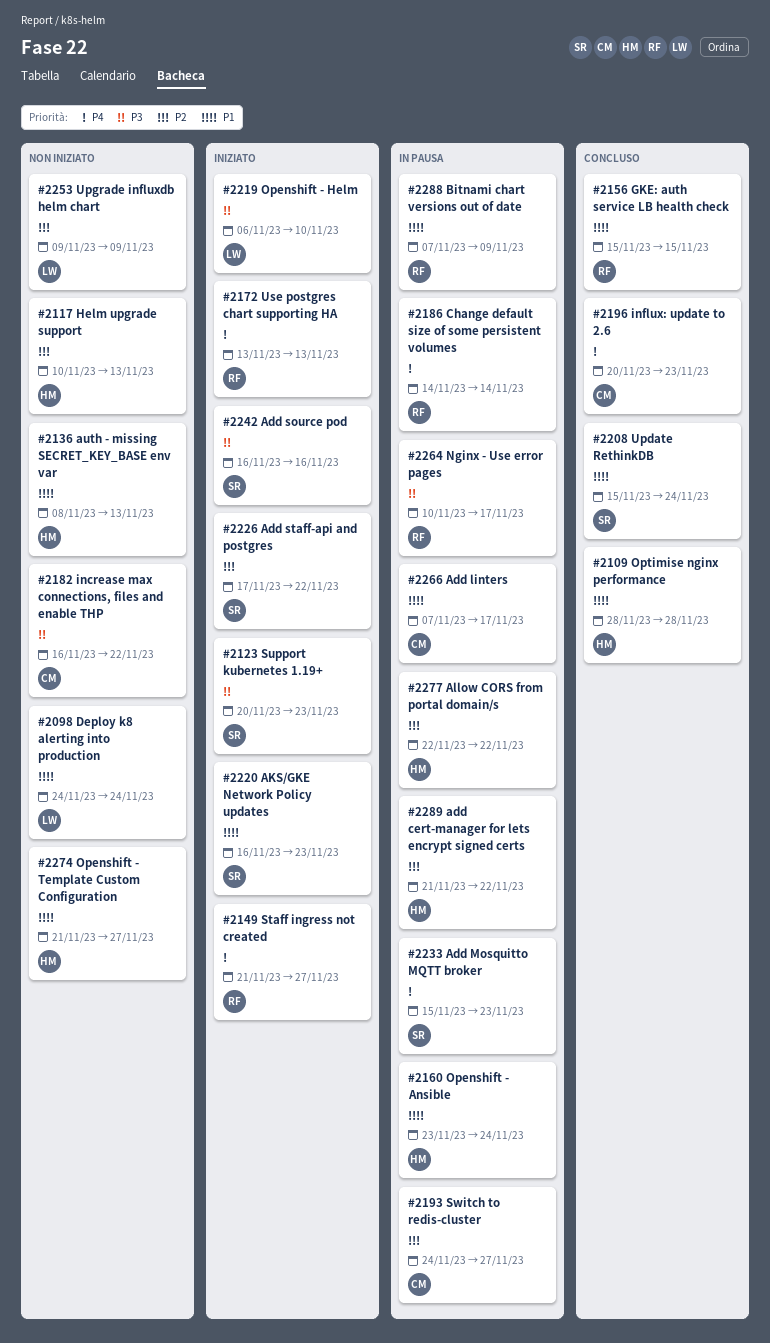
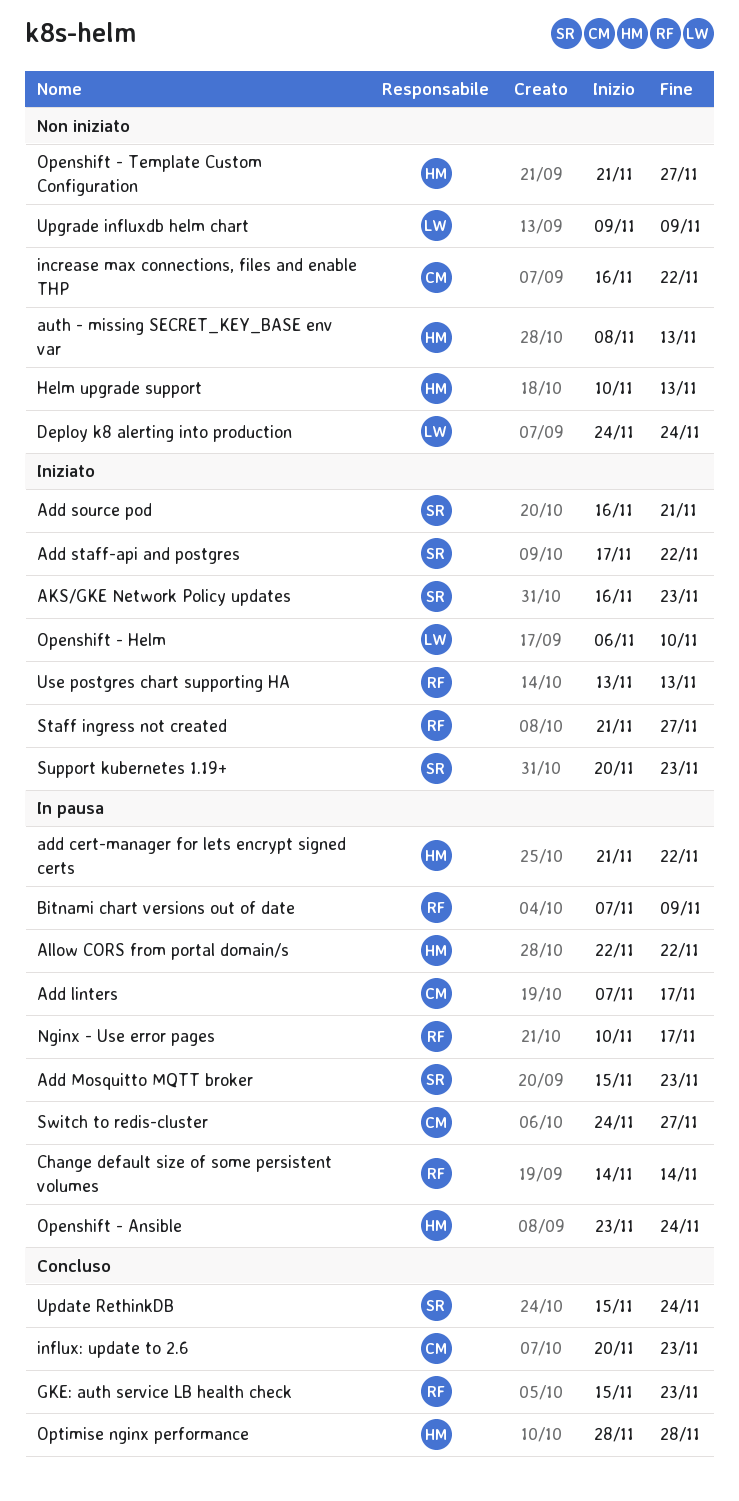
Add source pod, due: Nov 16 -> Nov 21
GKE: auth service LB health check, due: Nov 15 -> Nov 23

